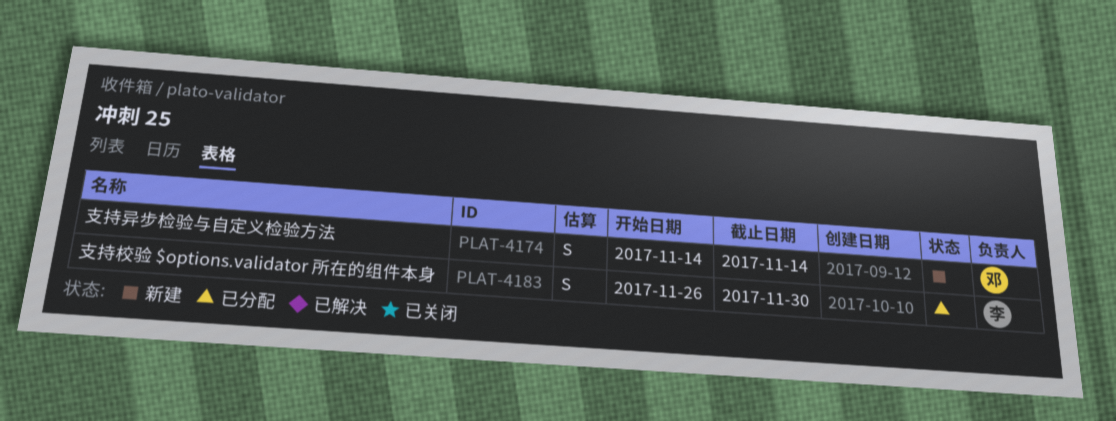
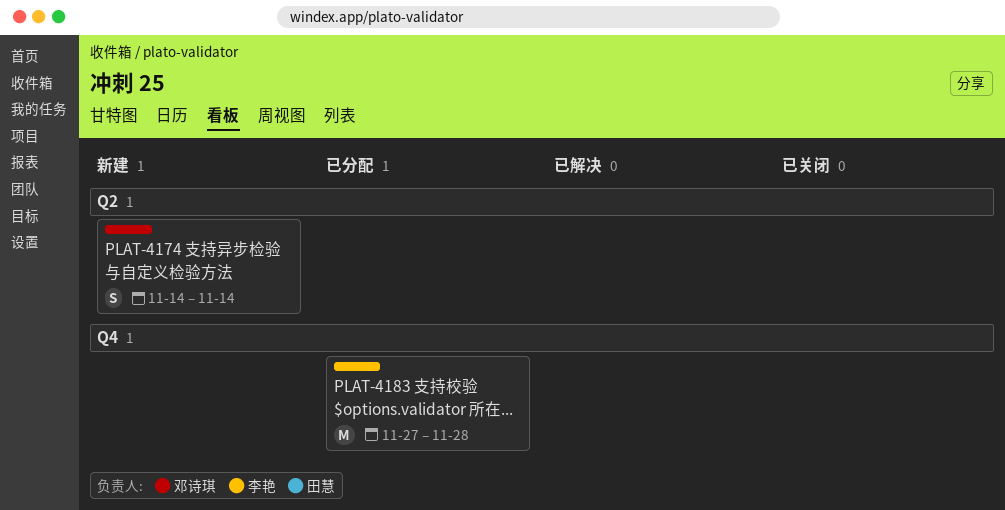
PLAT-4183, estimate: S -> M
PLAT-4183, start: Nov 26 -> Nov 27
PLAT-4183, due: Nov 30 -> Nov 28

